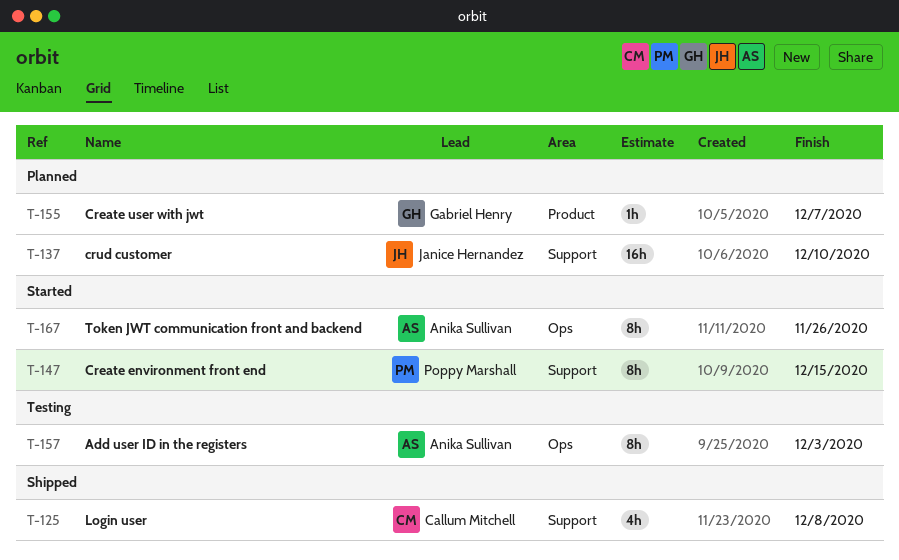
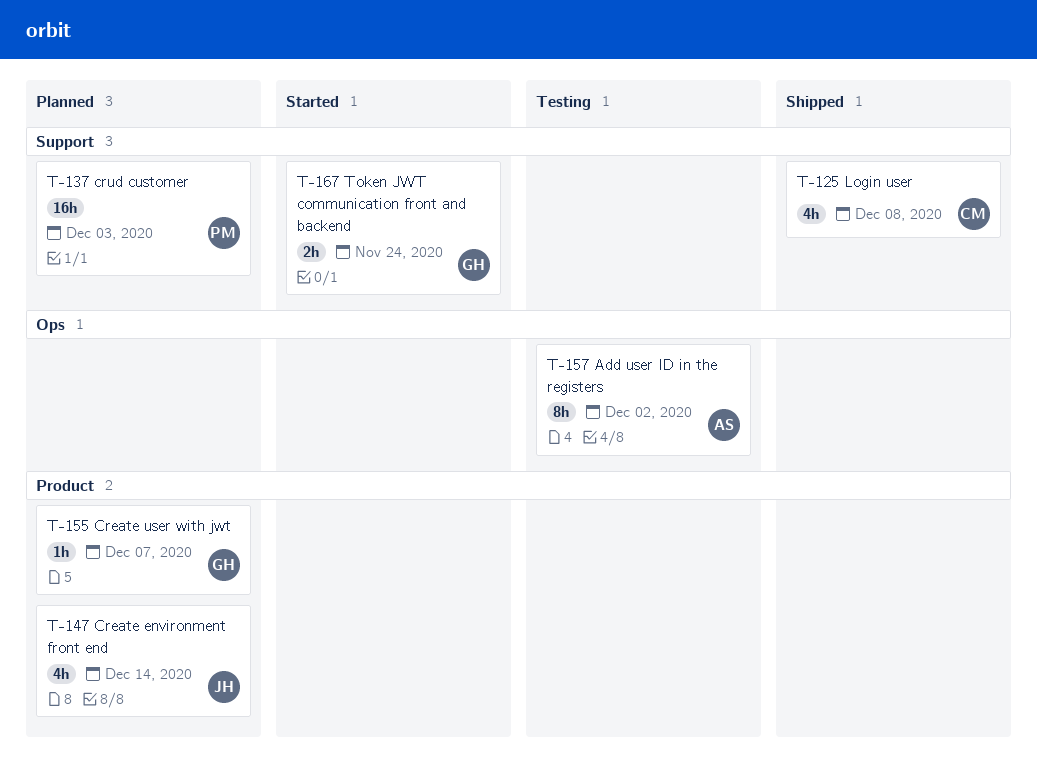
T-137, owner: Janice Hernandez -> Poppy Marshall
T-137, due: Dec 10 -> Dec 3
T-147, status: Started -> Planned
T-147, owner: Poppy Marshall -> Janice Hernandez
T-147, label: Support -> Product
T-147, estimate: 8h -> 4h
T-147, due: Dec 15 -> Dec 14
T-157, due: Dec 3 -> Dec 2
T-167, owner: Anika Sullivan -> Gabriel Henry
T-167, label: Ops -> Support
T-167, estimate: 8h -> 2h
T-167, due: Nov 26 -> Nov 24

